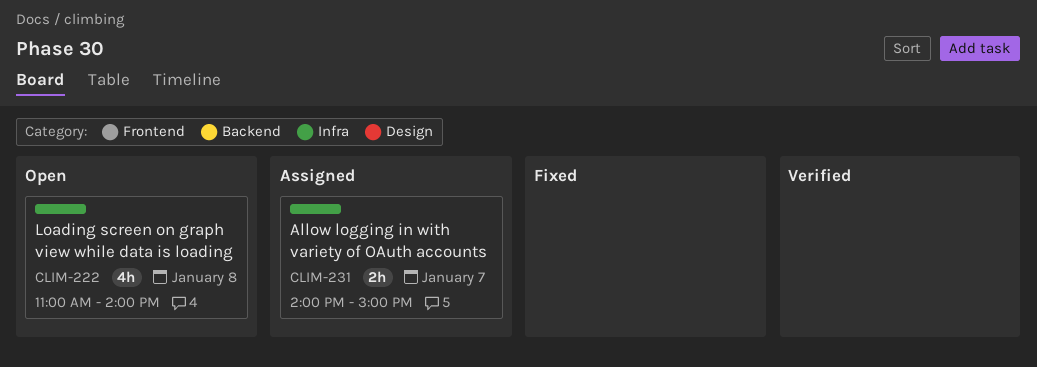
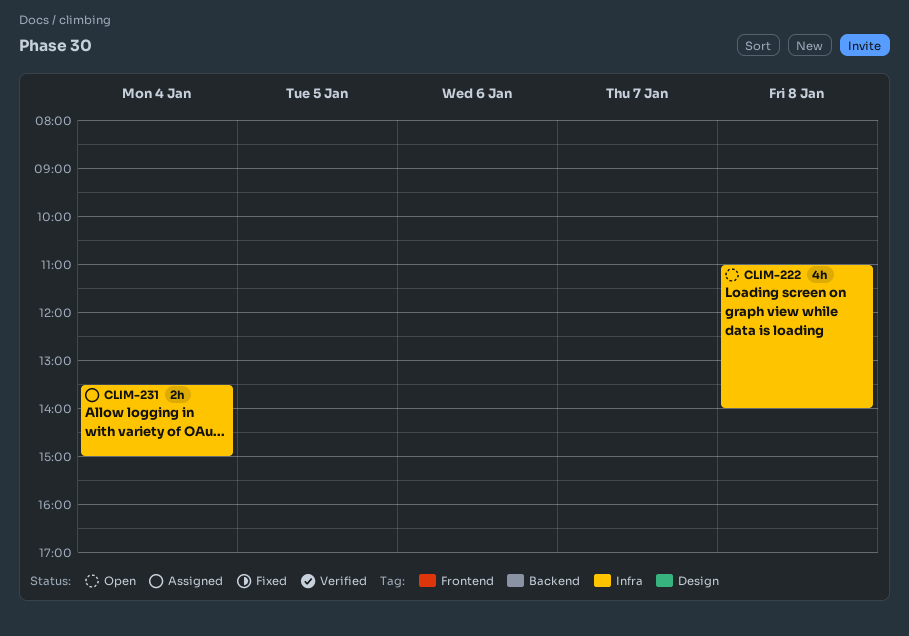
CLIM-231, day: Jan 7 -> Jan 4
CLIM-231, begins: 14:00 -> 13:30

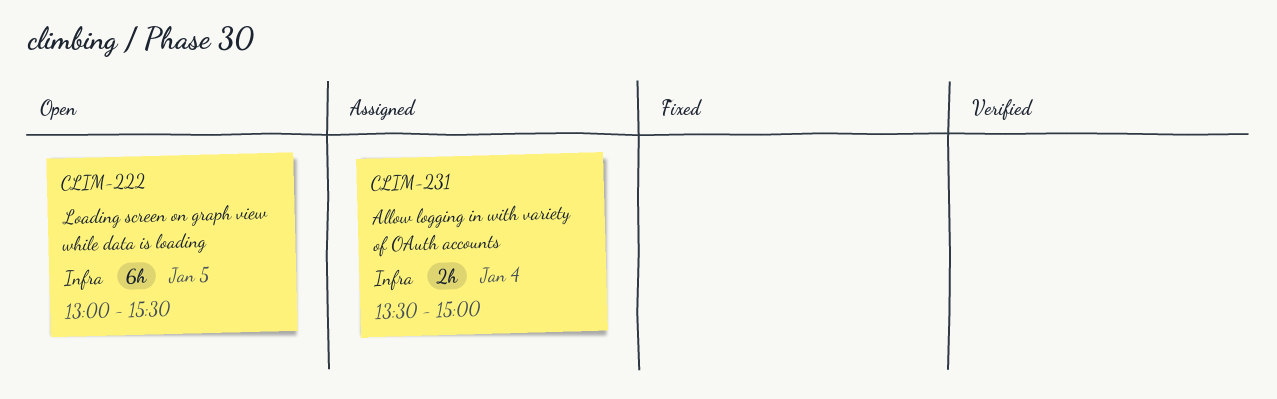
CLIM-222, estimate: 4h -> 6h
CLIM-222, day: Jan 8 -> Jan 5
CLIM-222, begins: 11:00 -> 13:00
CLIM-222, ends: 14:00 -> 15:30

